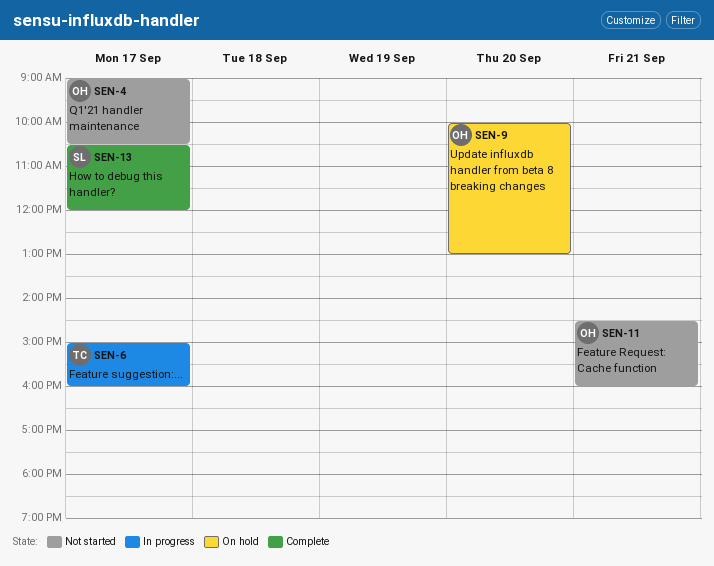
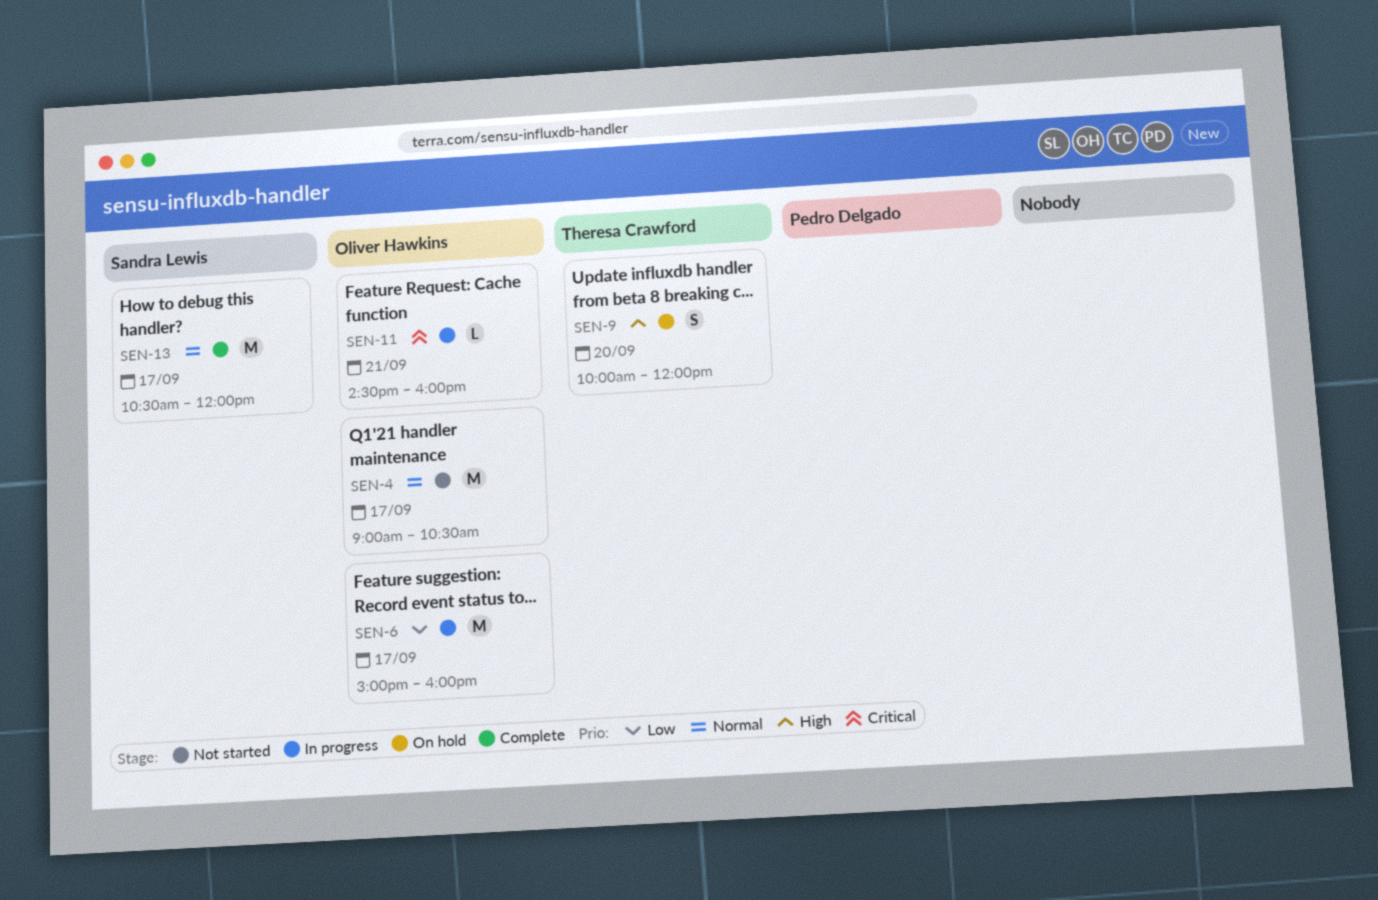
SEN-6, owner: Theresa Crawford -> Oliver Hawkins
SEN-9, owner: Oliver Hawkins -> Theresa Crawford
SEN-9, ends: 13:00 -> 12:00
SEN-11, status: Not started -> In progress

